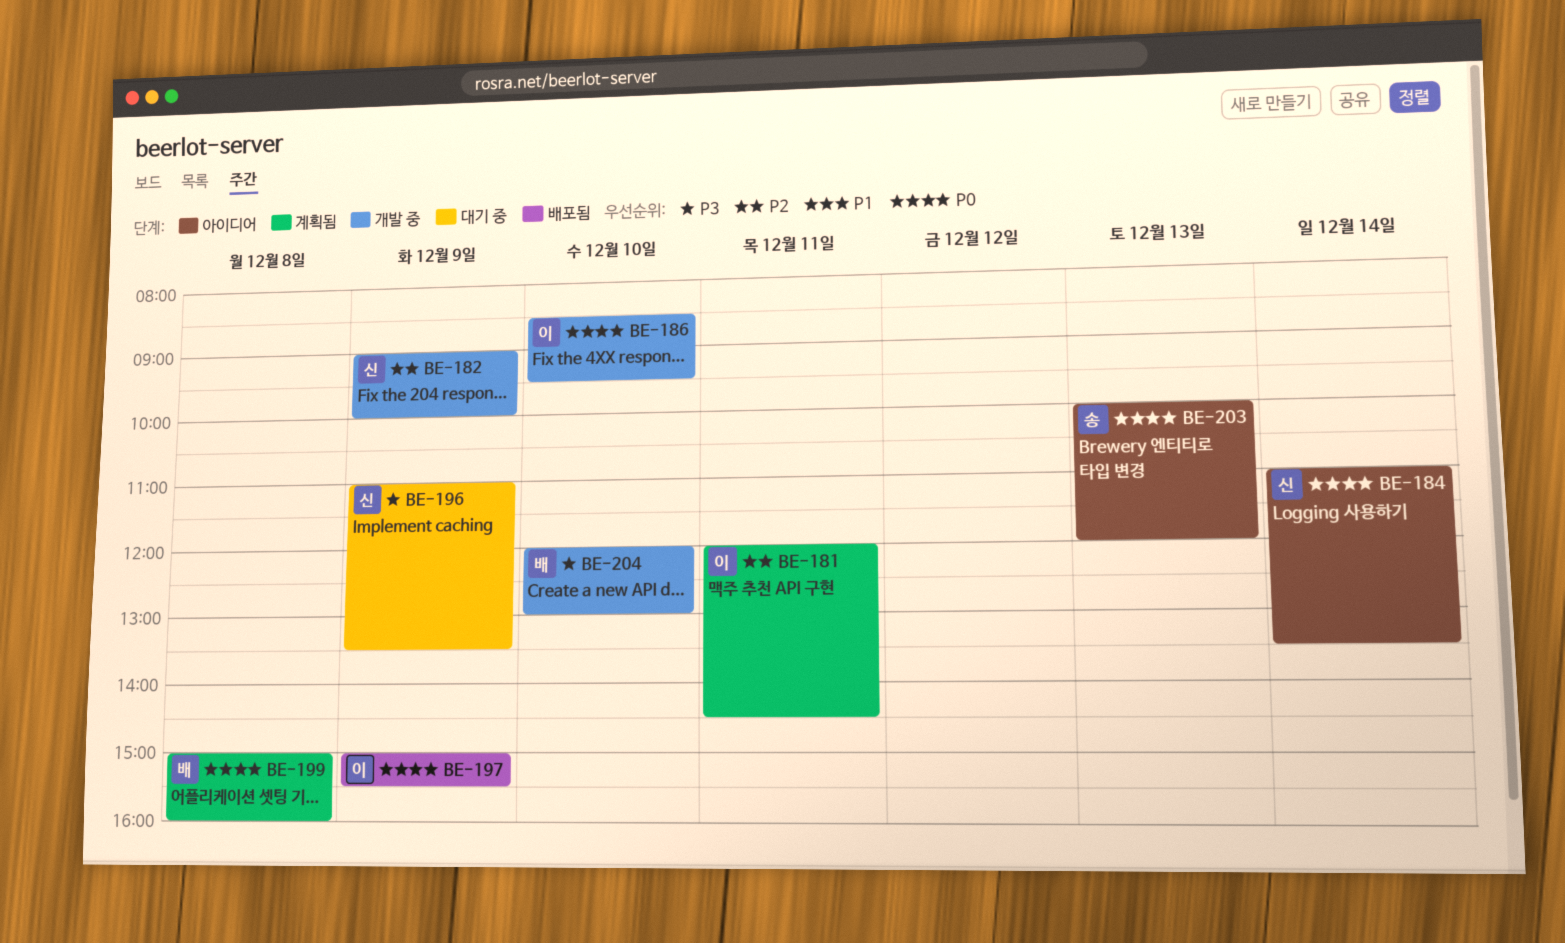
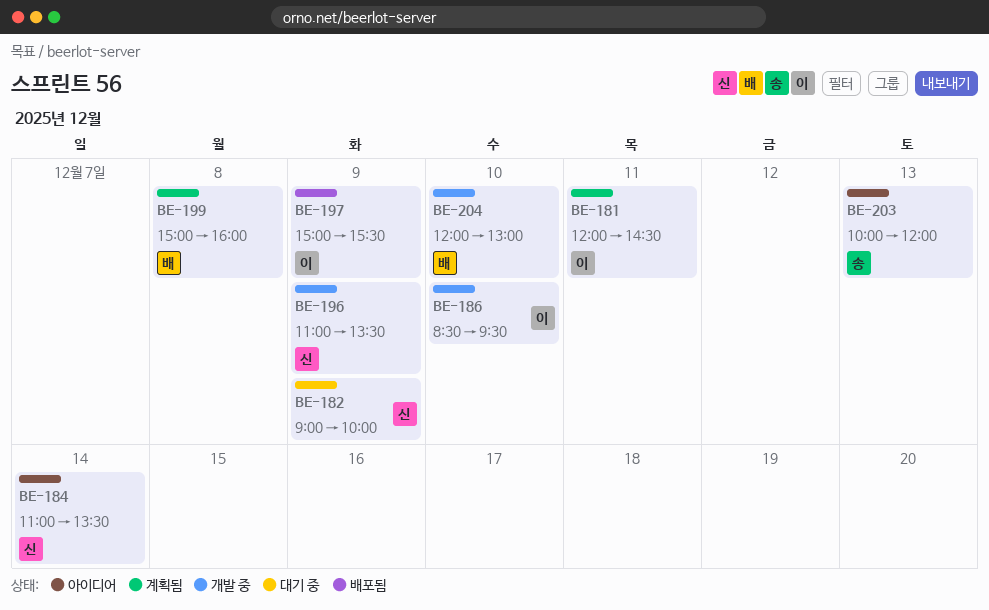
BE-182, status: 개발 중 -> 대기 중
BE-196, status: 대기 중 -> 개발 중

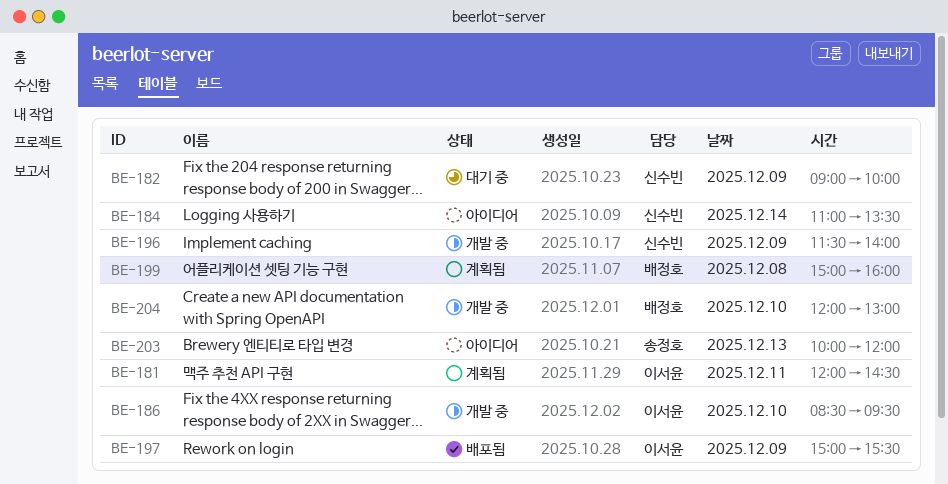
BE-196, begins: 11:00 -> 11:30
BE-196, ends: 13:30 -> 14:00

